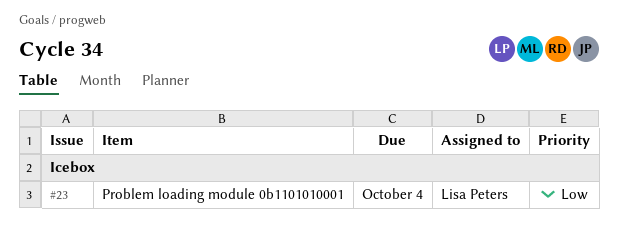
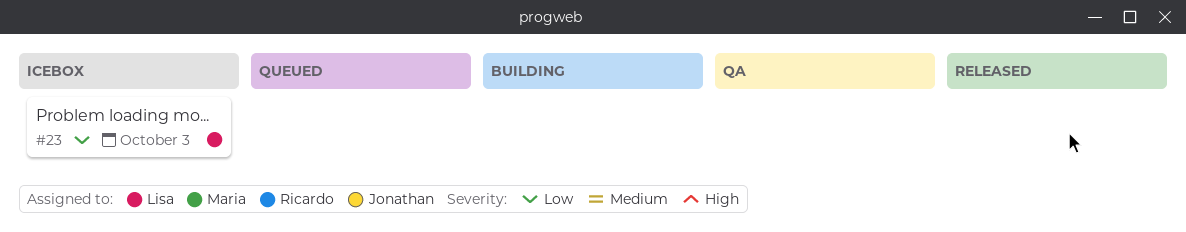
#23, due: Oct 4 -> Oct 3

